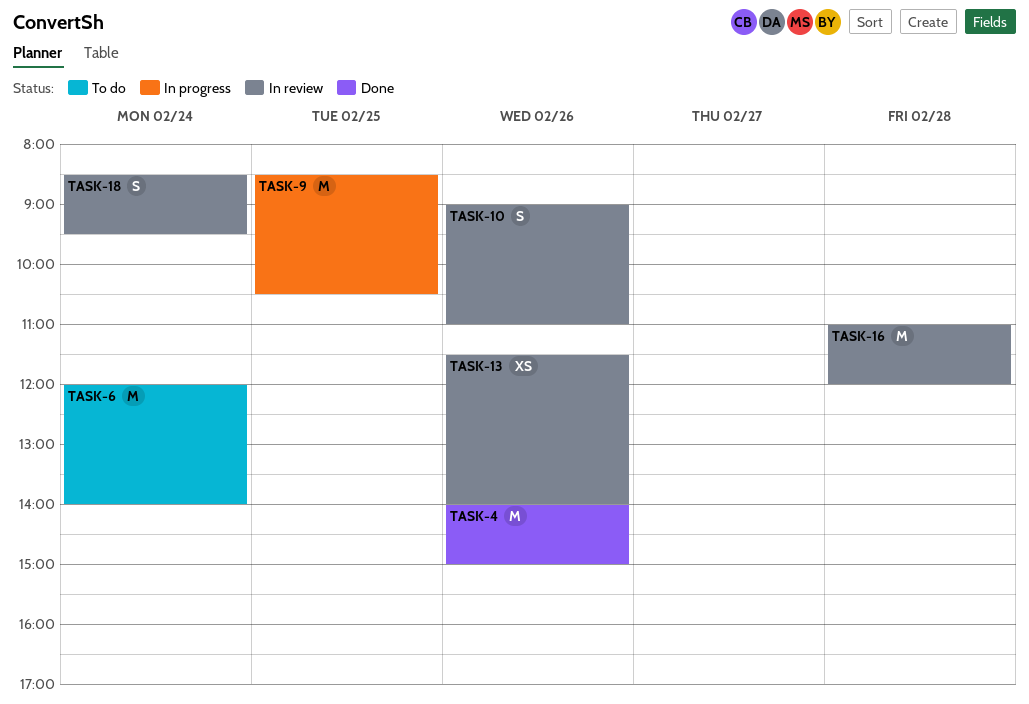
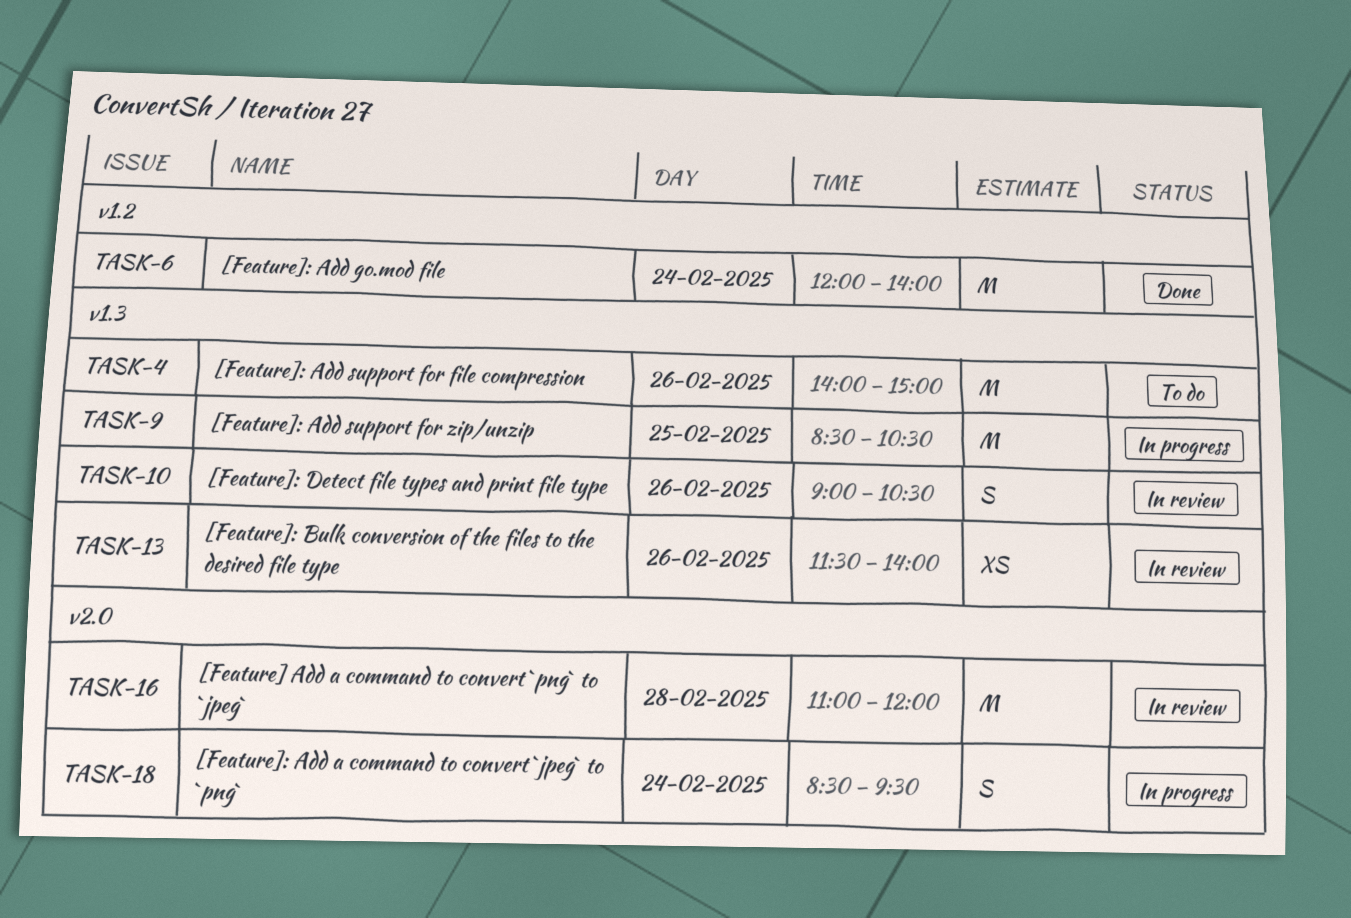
TASK-4, status: Done -> To do
TASK-6, status: To do -> Done
TASK-10, ends: 11:00 -> 10:30
TASK-18, status: In review -> In progress

